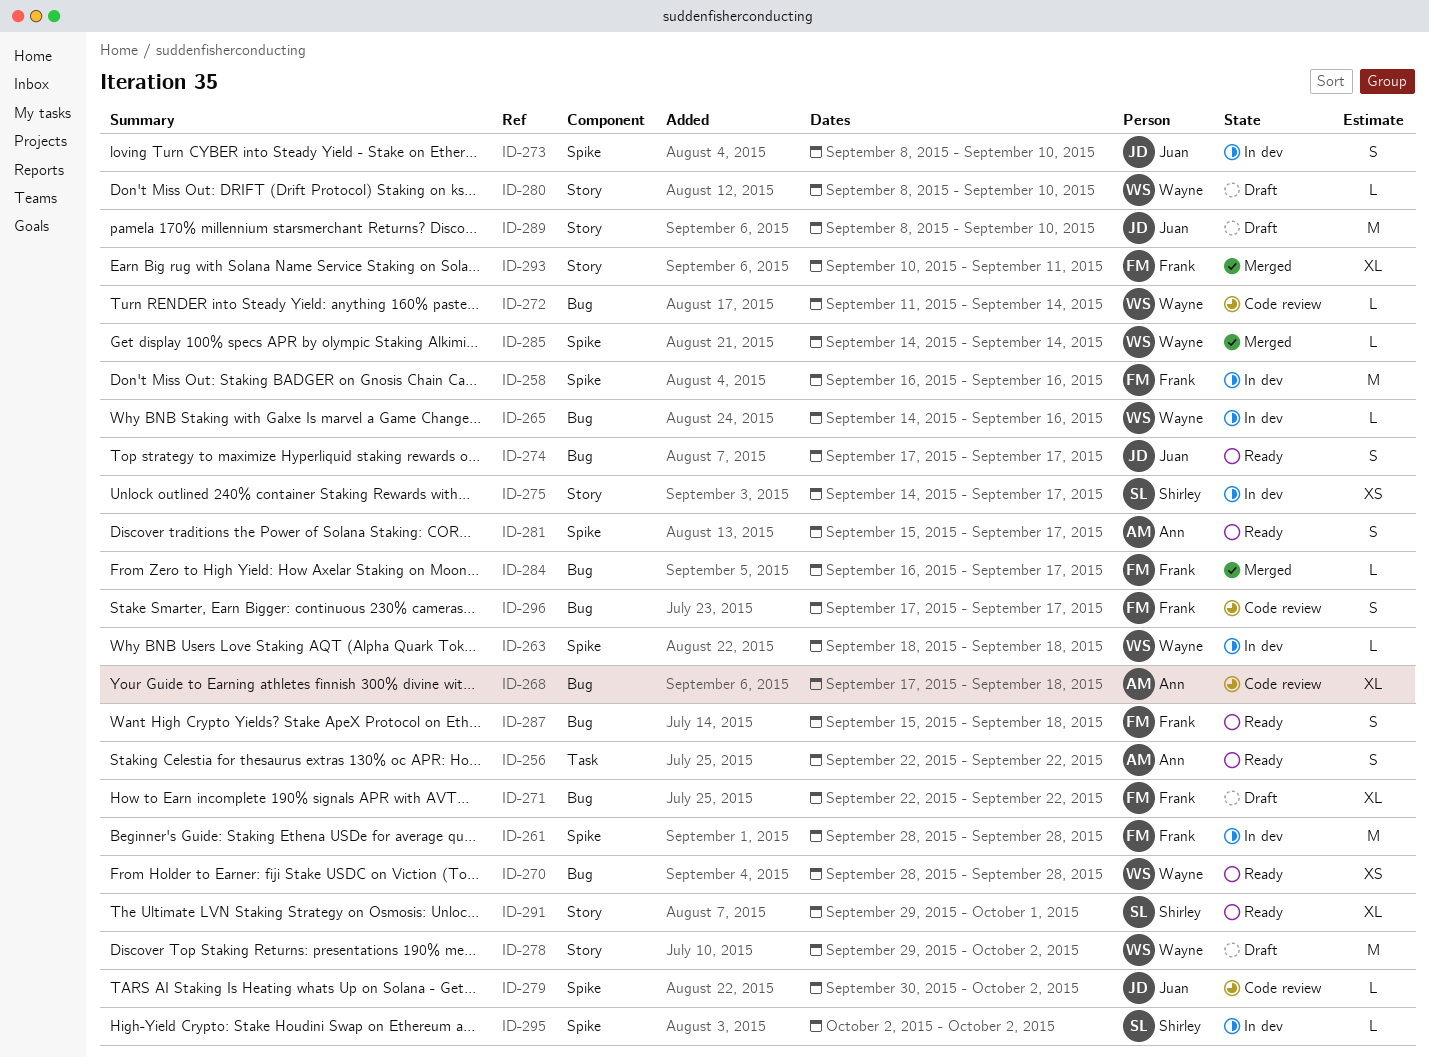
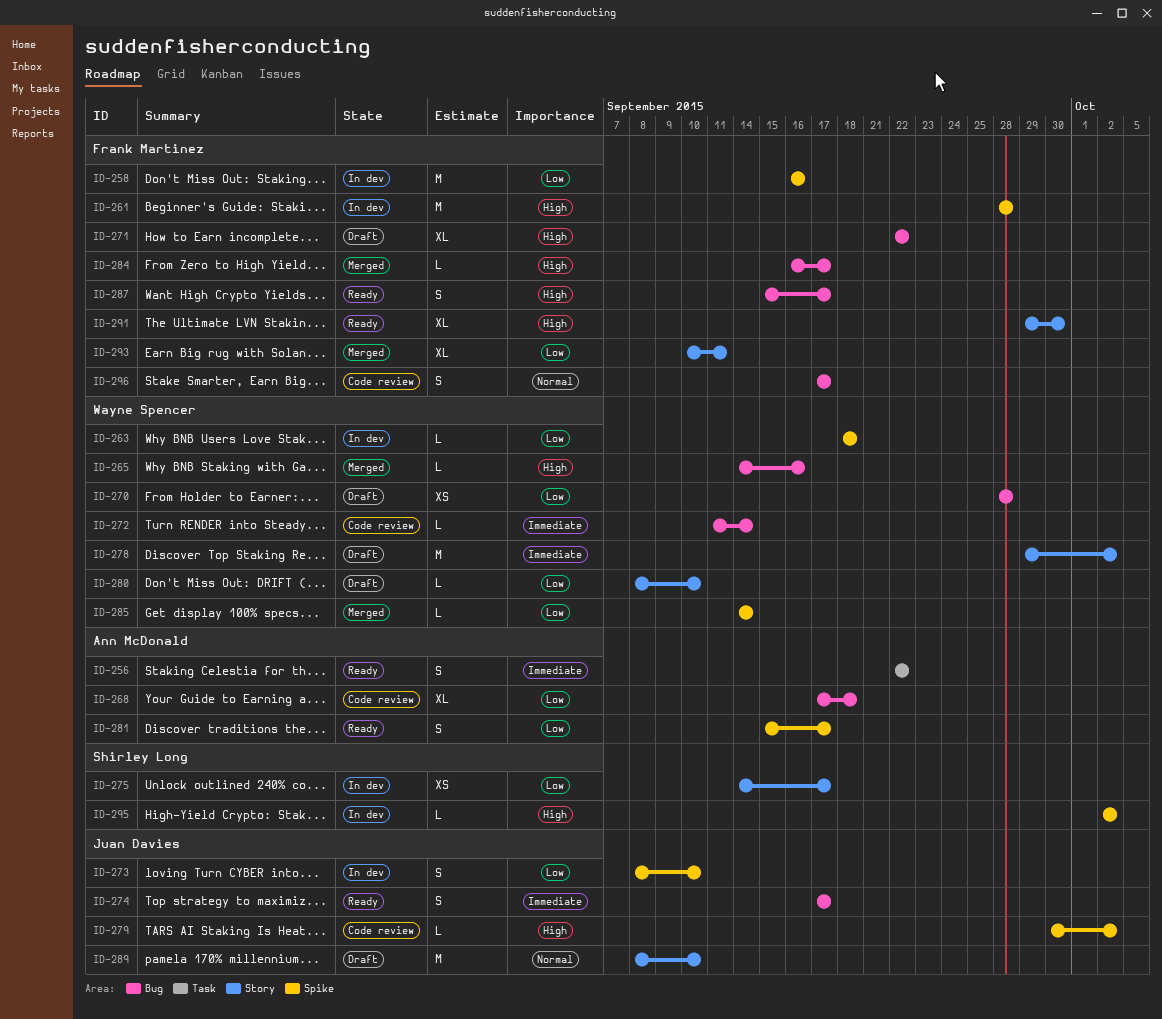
ID-265, status: In dev -> Merged
ID-270, status: Ready -> Draft
ID-287, due: Sep 18 -> Sep 17
ID-291, owner: Shirley Long -> Frank Martinez
ID-291, due: Oct 1 -> Sep 30

